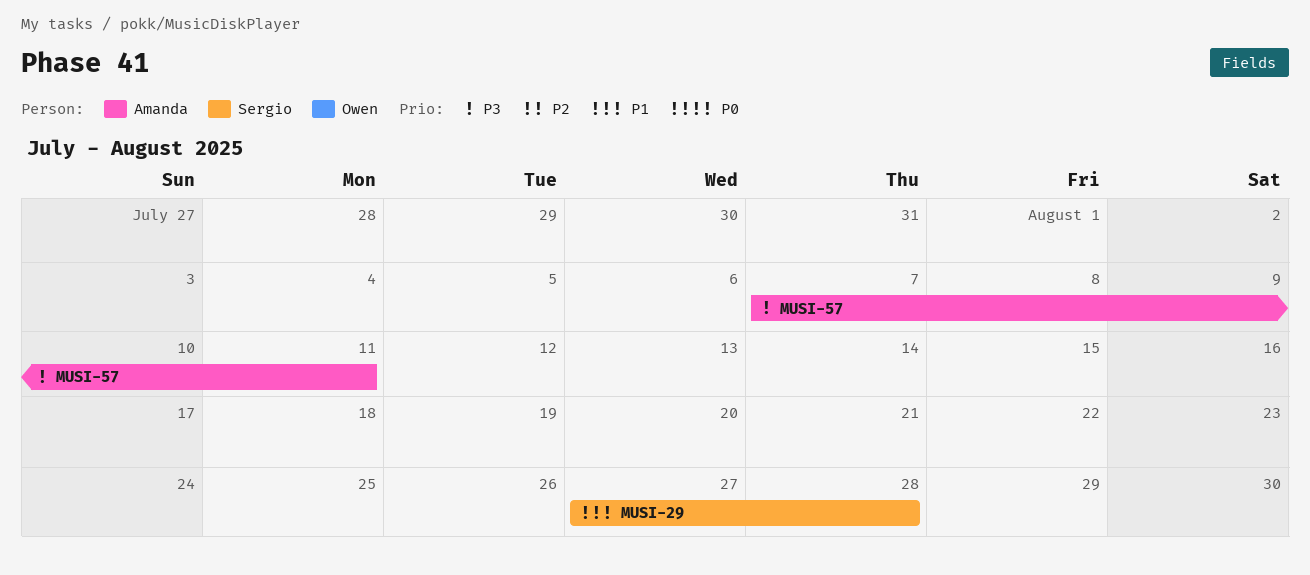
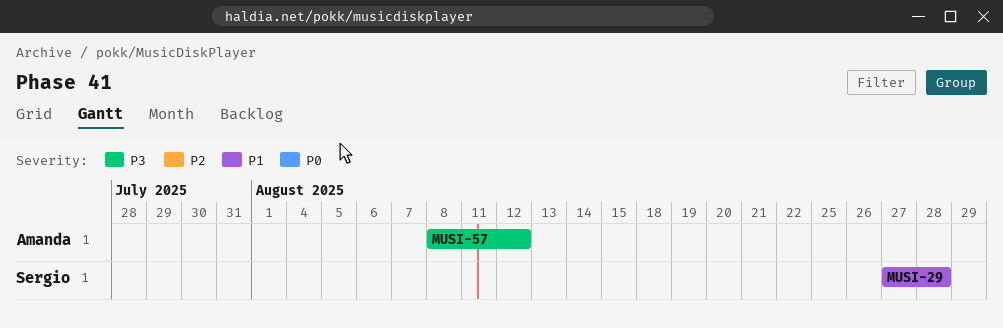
MUSI-57, start: Aug 7 -> Aug 8
MUSI-57, due: Aug 11 -> Aug 12

